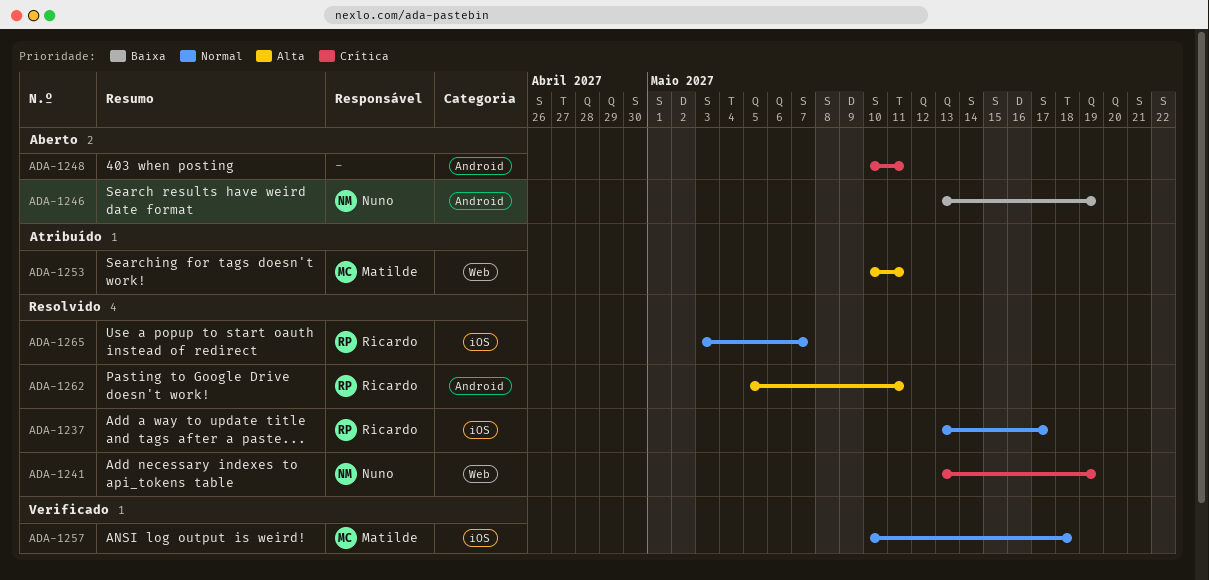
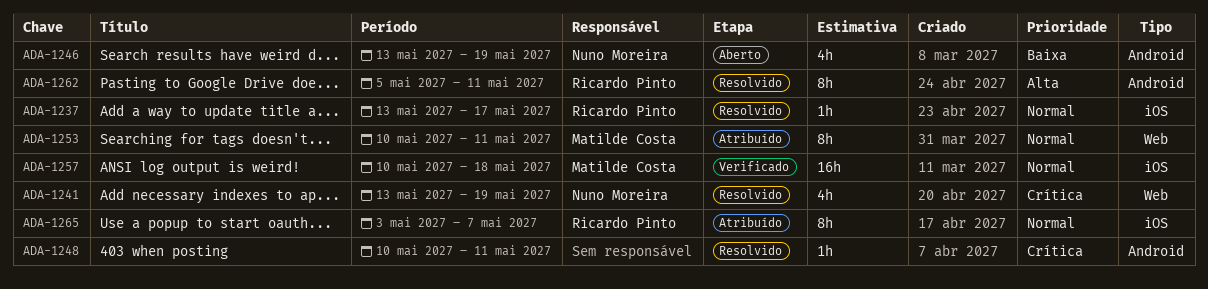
ADA-1248, status: Aberto -> Resolvido
ADA-1253, priority: Alta -> Normal
ADA-1265, status: Resolvido -> Atribuído

